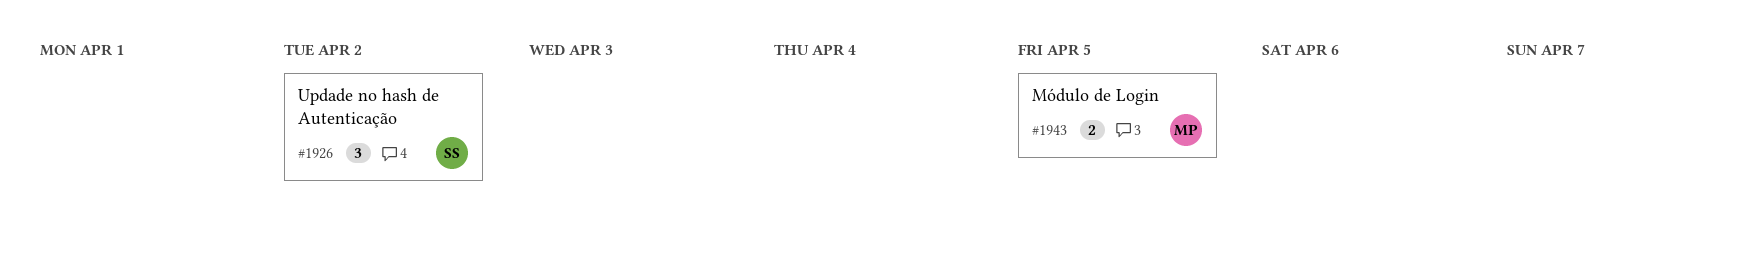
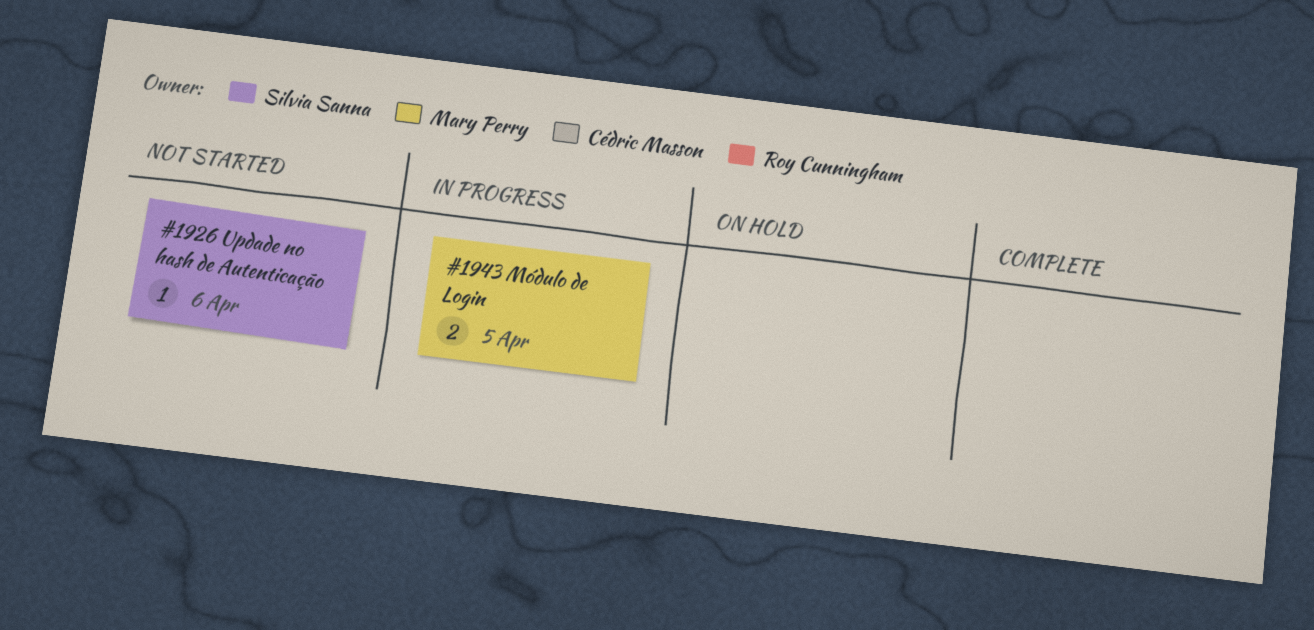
#1926, estimate: 3 -> 1
#1926, due: Apr 2 -> Apr 6

